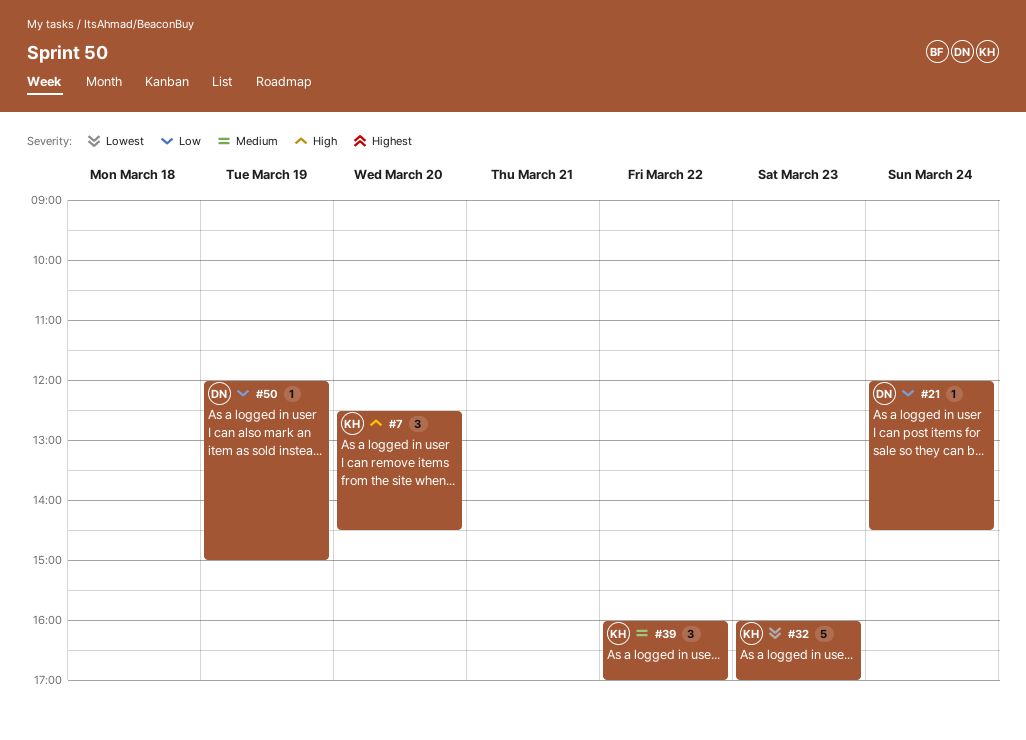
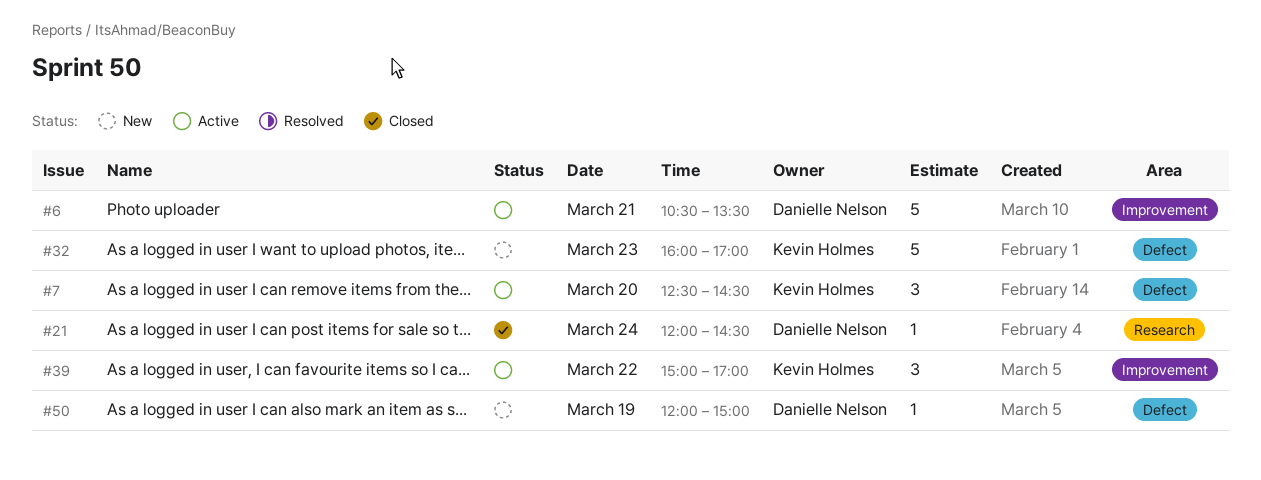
#6: none -> present
#39, begins: 16:00 -> 15:00

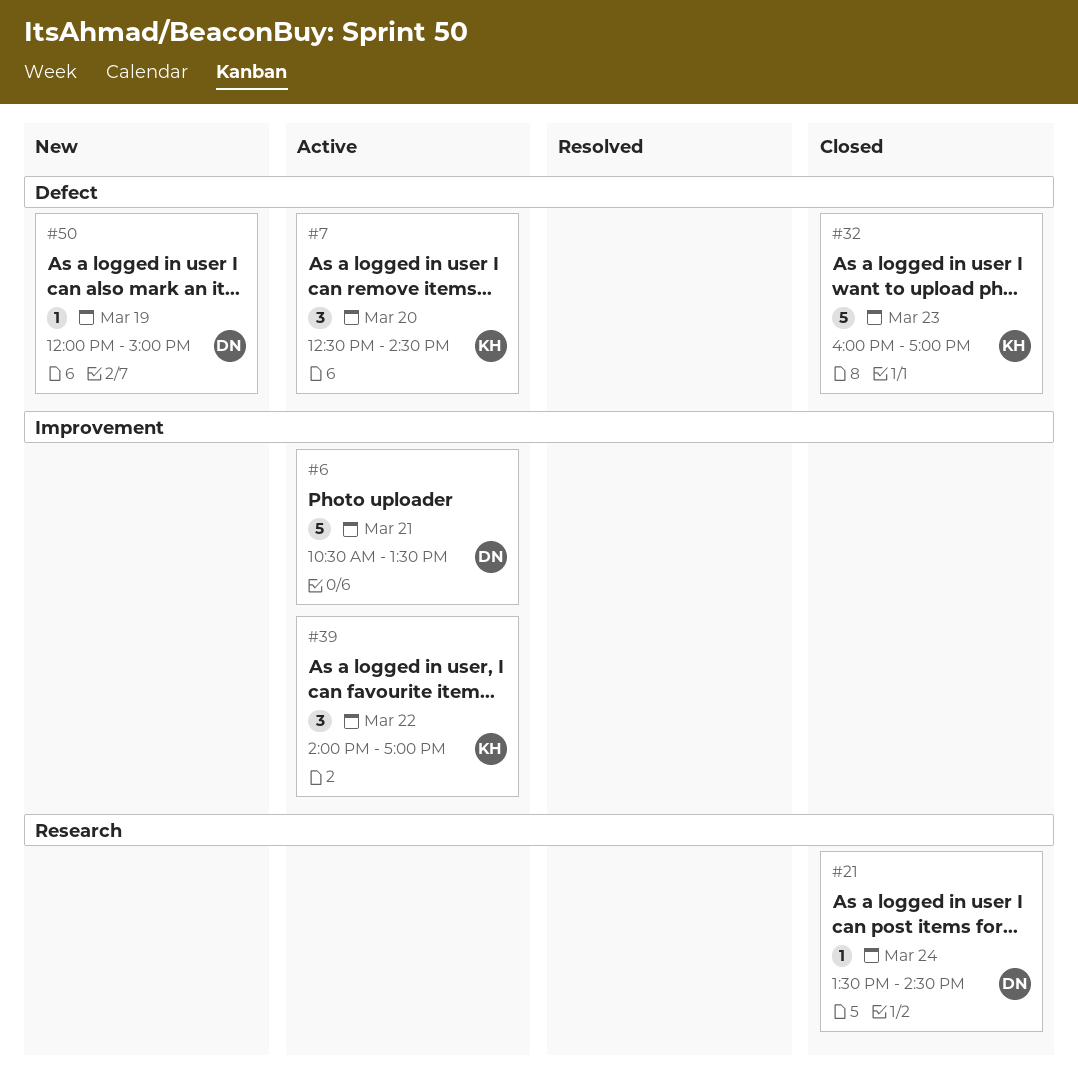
#21, begins: 12:00 -> 13:30
#32, status: New -> Closed
#39, begins: 15:00 -> 14:00

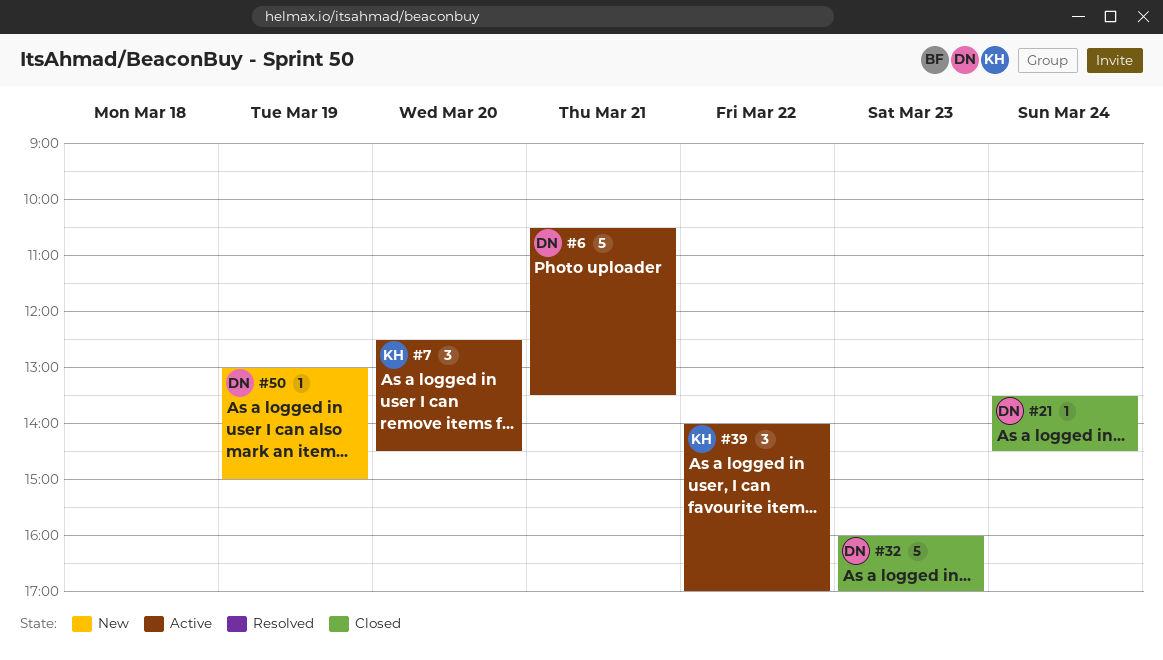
#32, owner: KH -> DN
#50, begins: 12:00 -> 13:00

